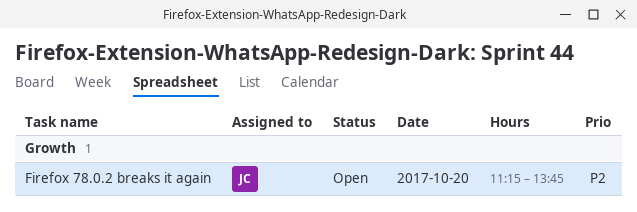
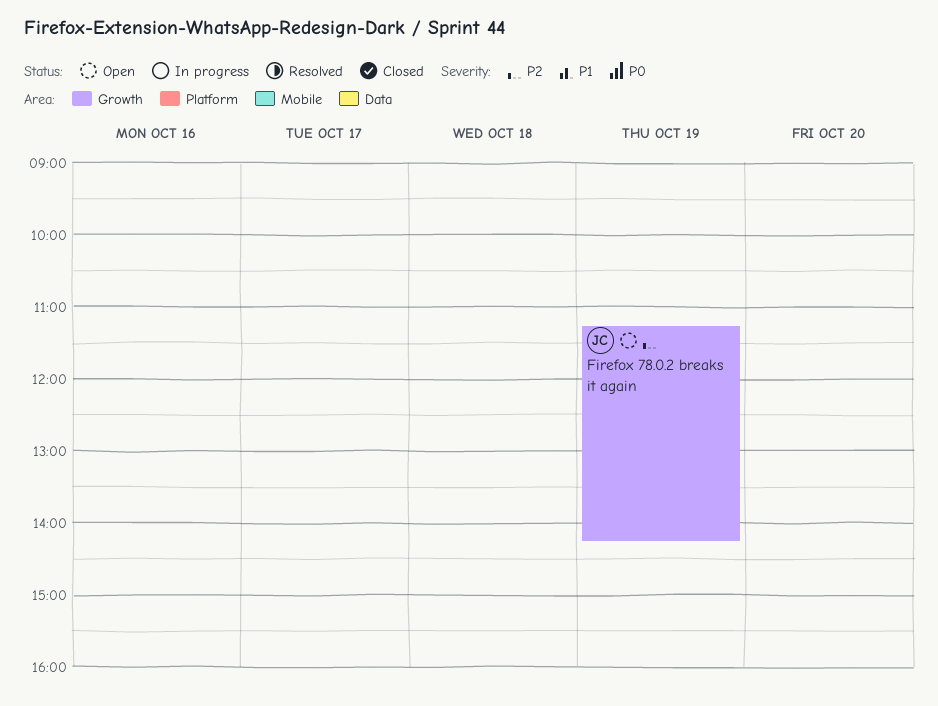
Firefox 78.0.2 breaks it again, day: Oct 20 -> Oct 19
Firefox 78.0.2 breaks it again, ends: 13:45 -> 14:15

